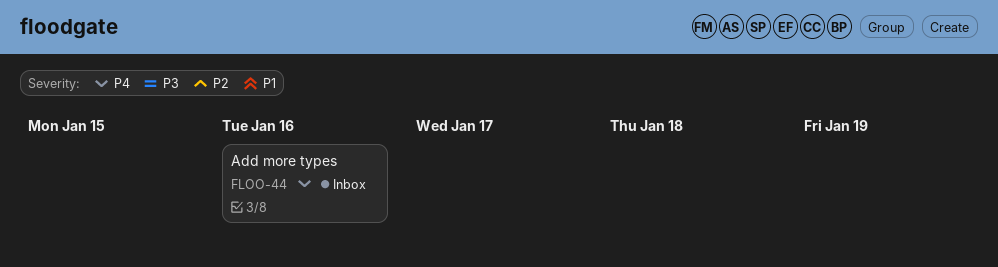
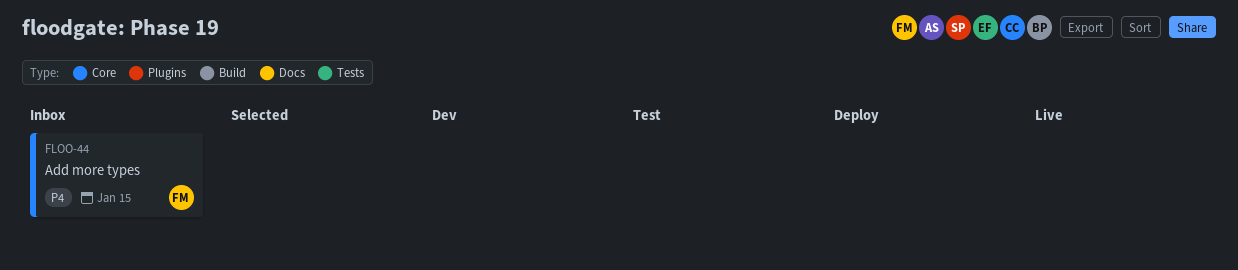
FLOO-44, due: Jan 16 -> Jan 15

